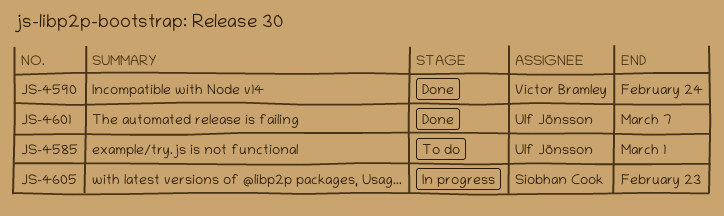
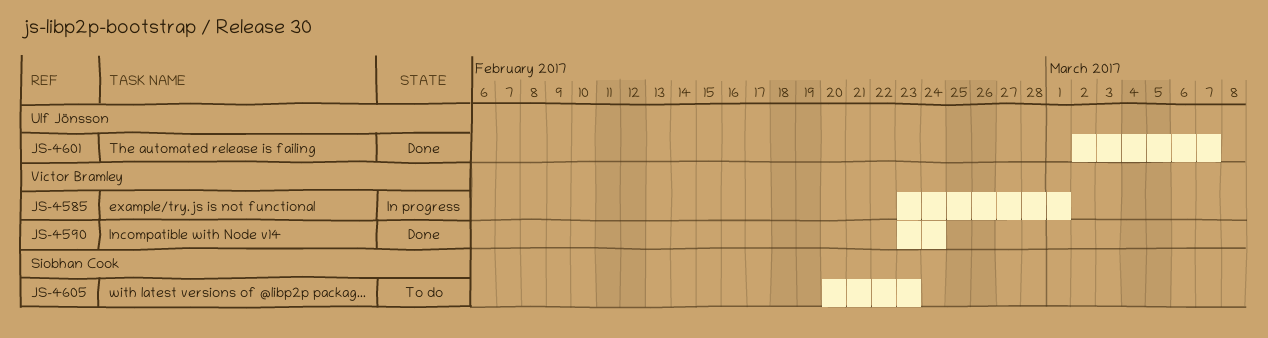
JS-4585, status: To do -> In progress
JS-4585, owner: Ulf Jönsson -> Victor Bramley
JS-4605, status: In progress -> To do

